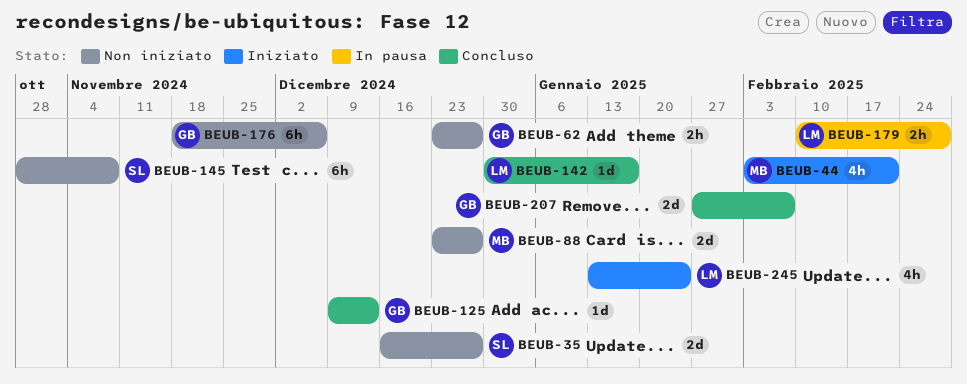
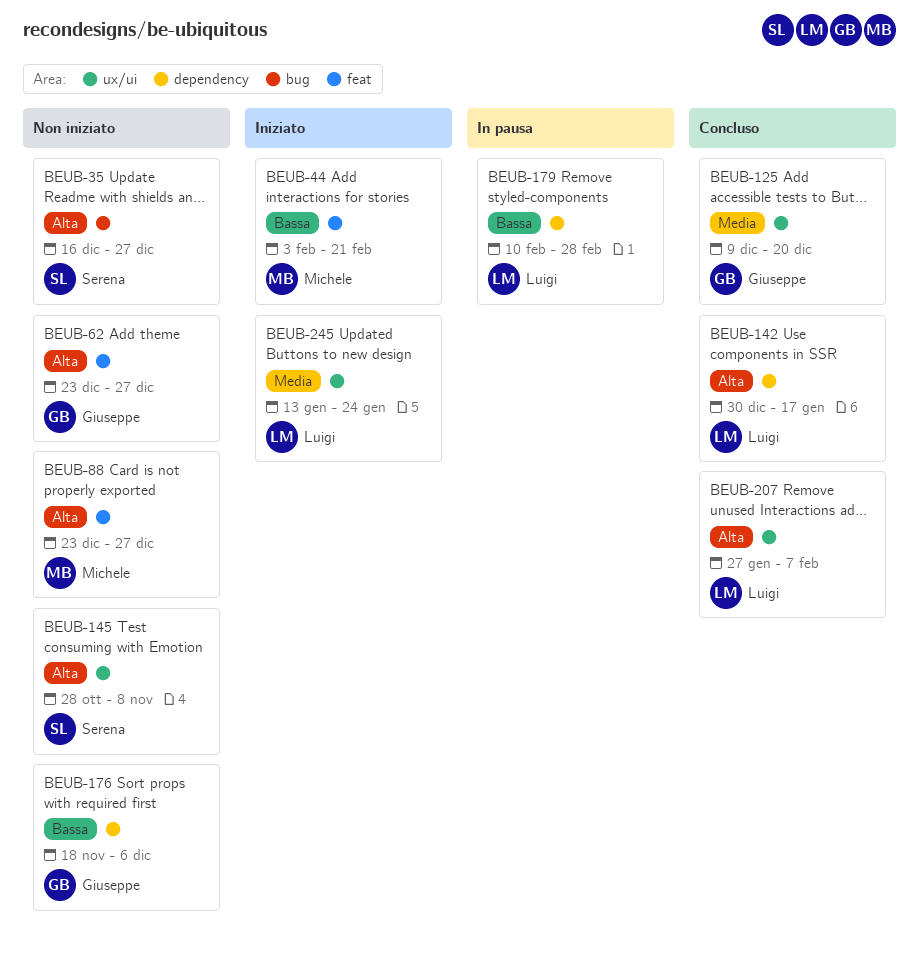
BEUB-125, due: Dec 13 -> Dec 20
BEUB-207, owner: Giuseppe -> Luigi

